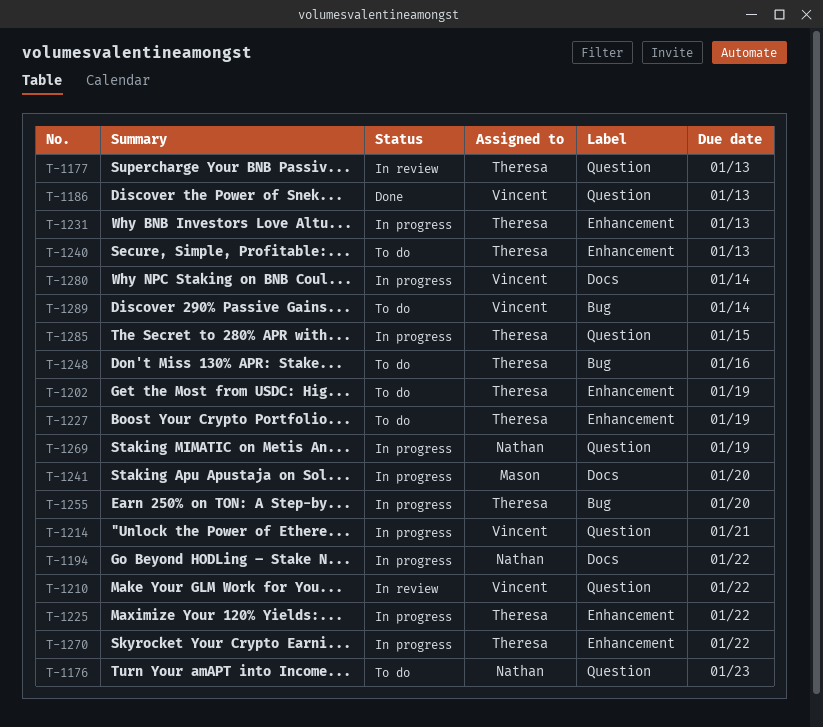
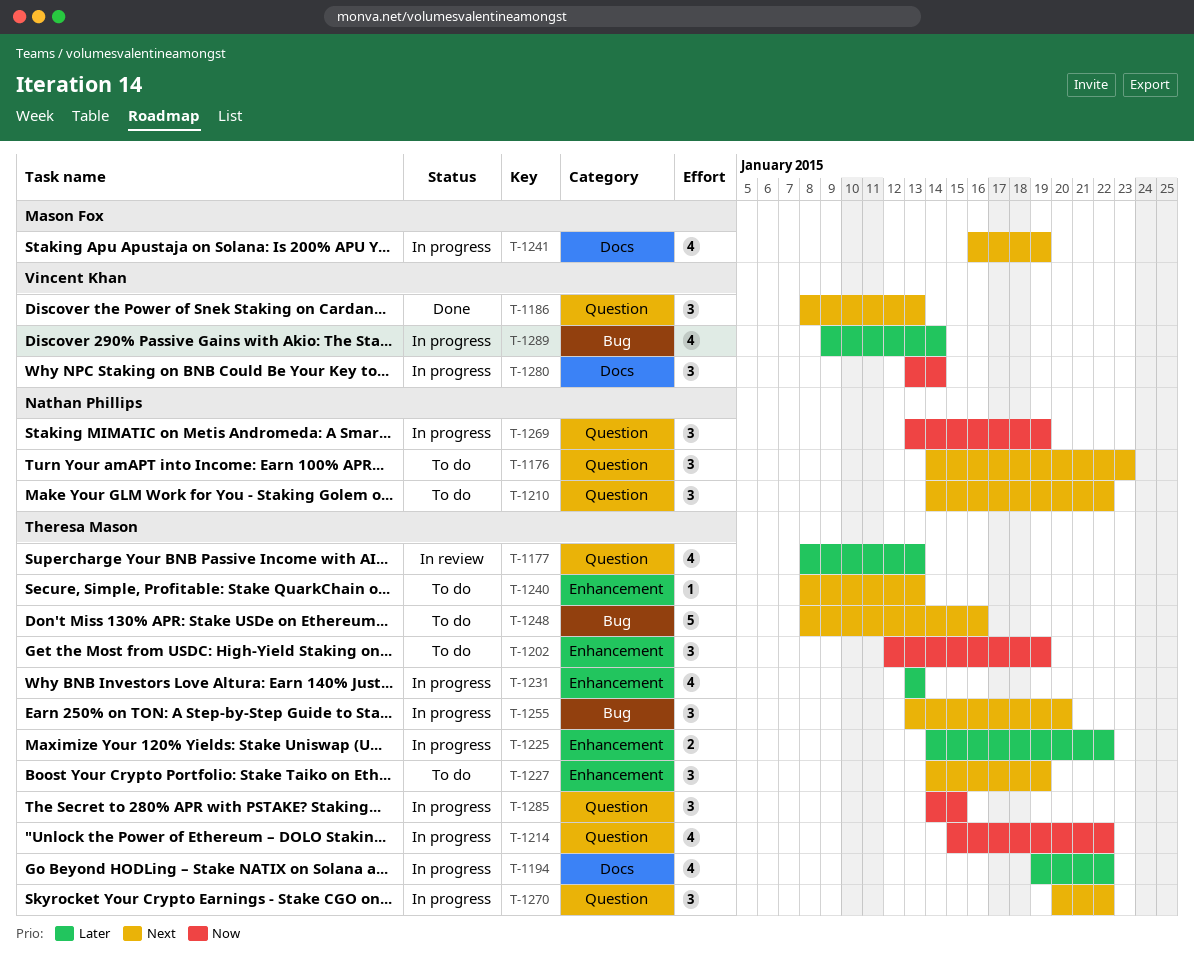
T-1194, owner: Nathan Phillips -> Theresa Mason
T-1210, status: In review -> To do
T-1210, owner: Vincent Khan -> Nathan Phillips
T-1214, owner: Vincent Khan -> Theresa Mason
T-1214, due: Jan 21 -> Jan 22
T-1241, due: Jan 20 -> Jan 19
T-1270, label: Enhancement -> Question
T-1289, status: To do -> In progress

